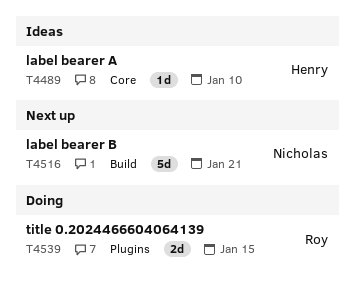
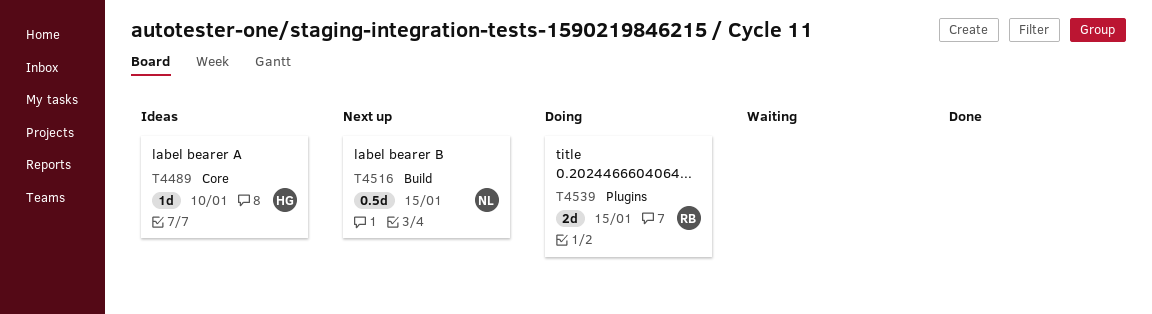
T4516, estimate: 5d -> 0.5d
T4516, due: Jan 21 -> Jan 15

